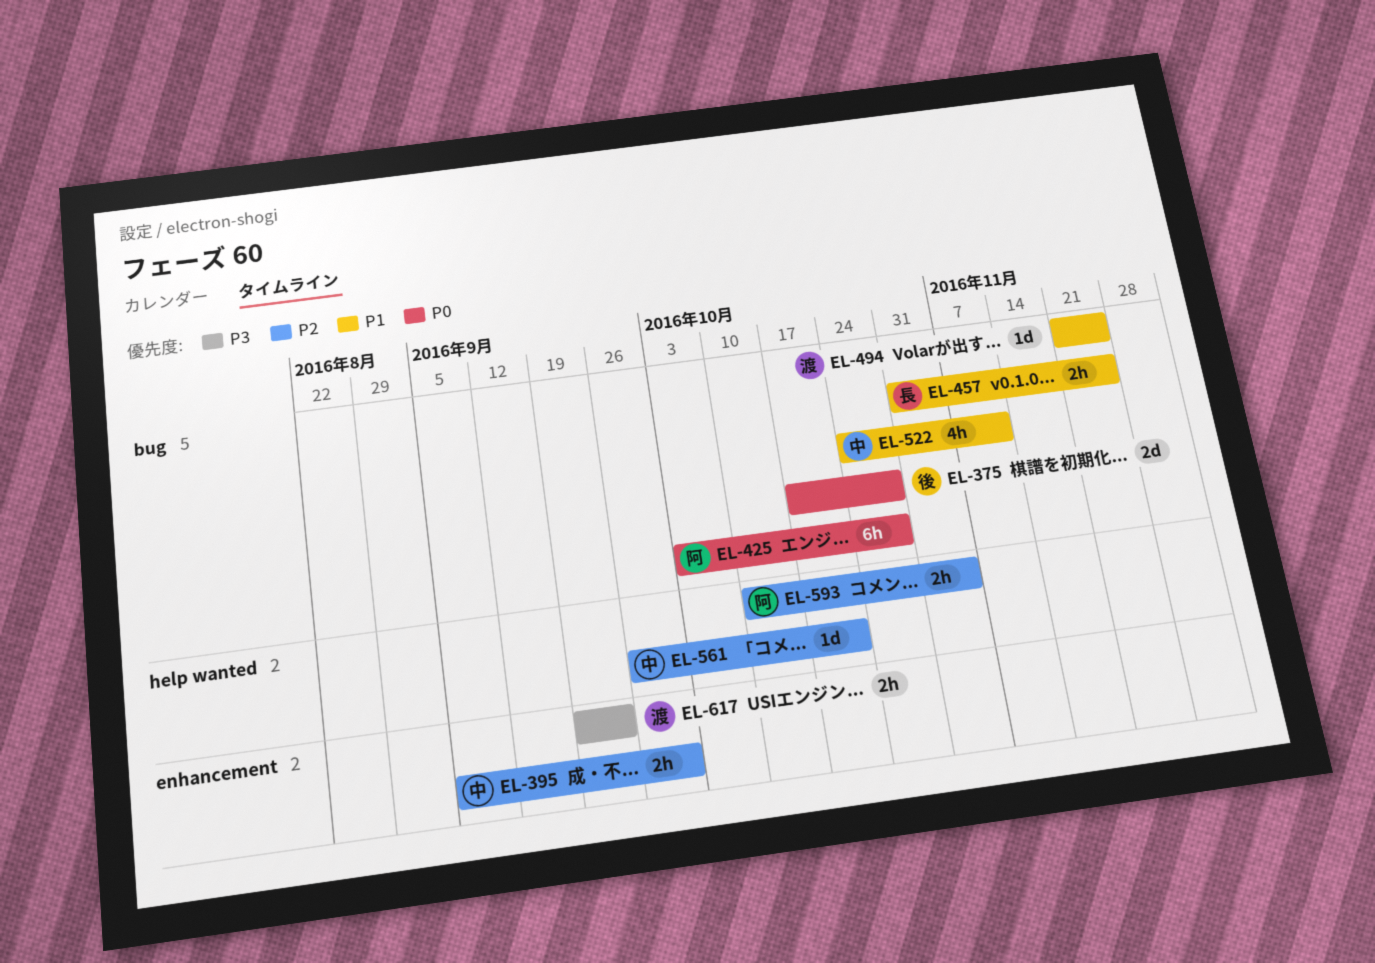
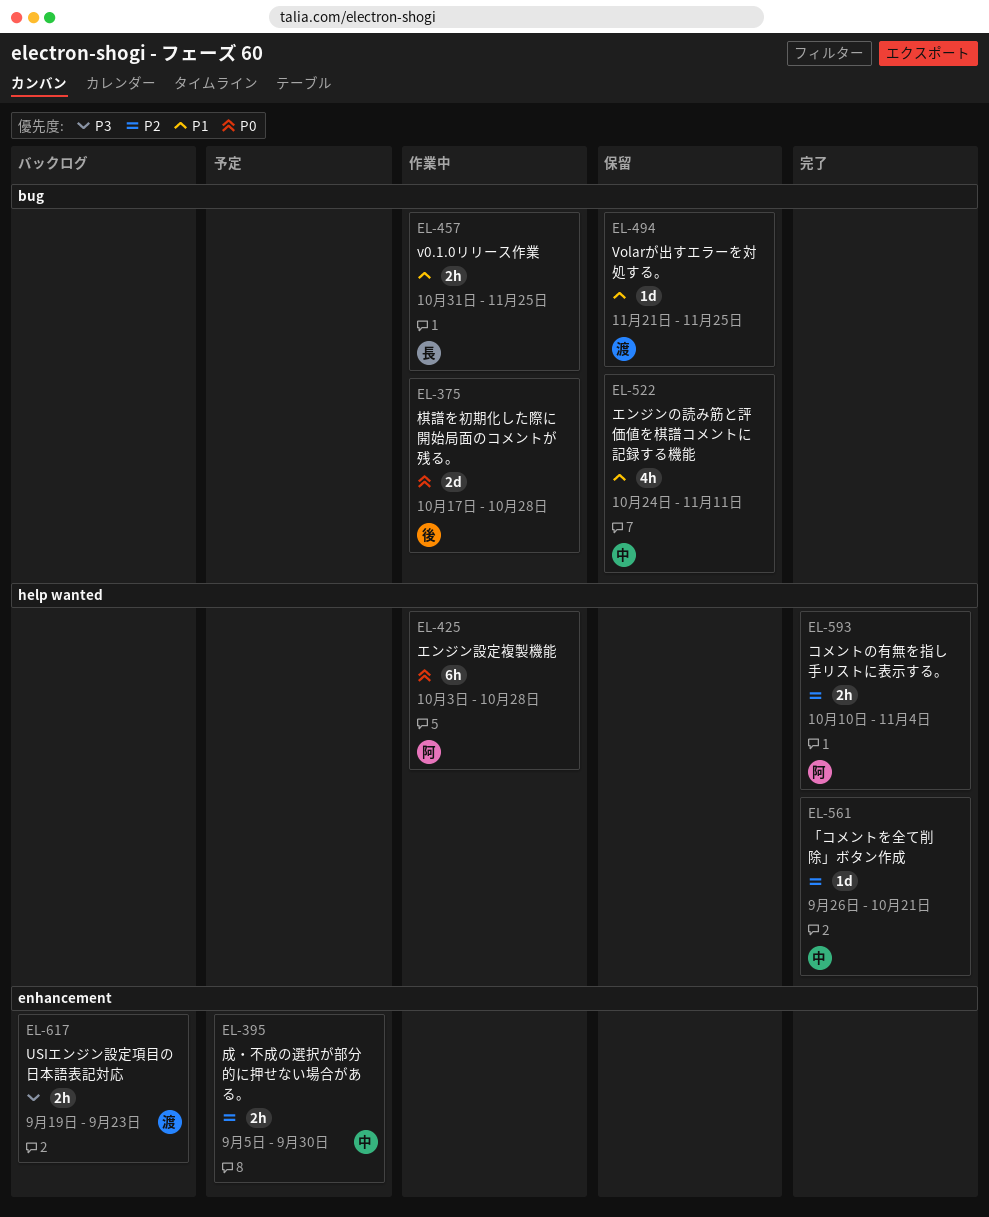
EL-425, label: bug -> help wanted

